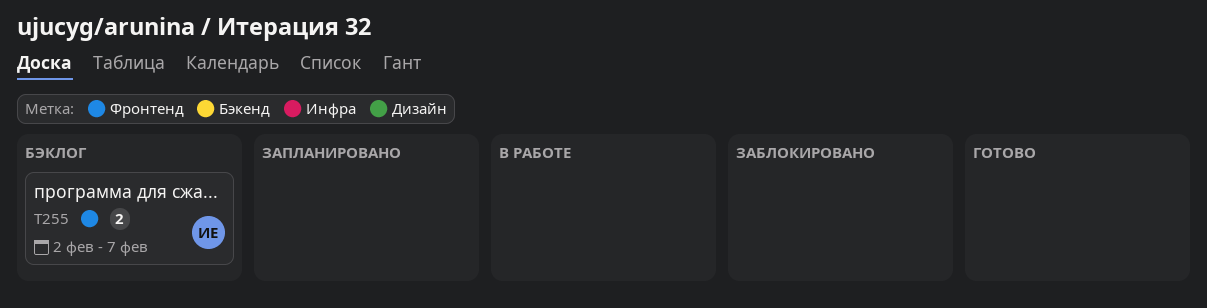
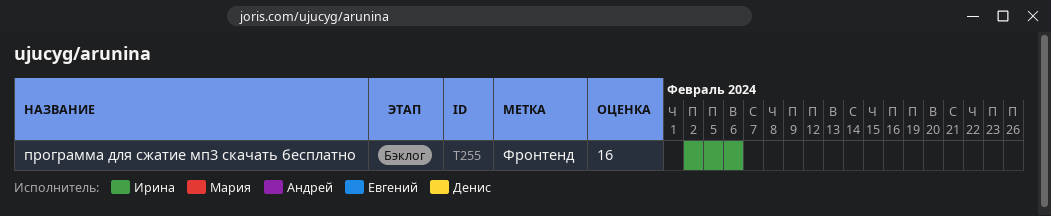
T255, estimate: 2 -> 16
T255, due: Feb 7 -> Feb 6

